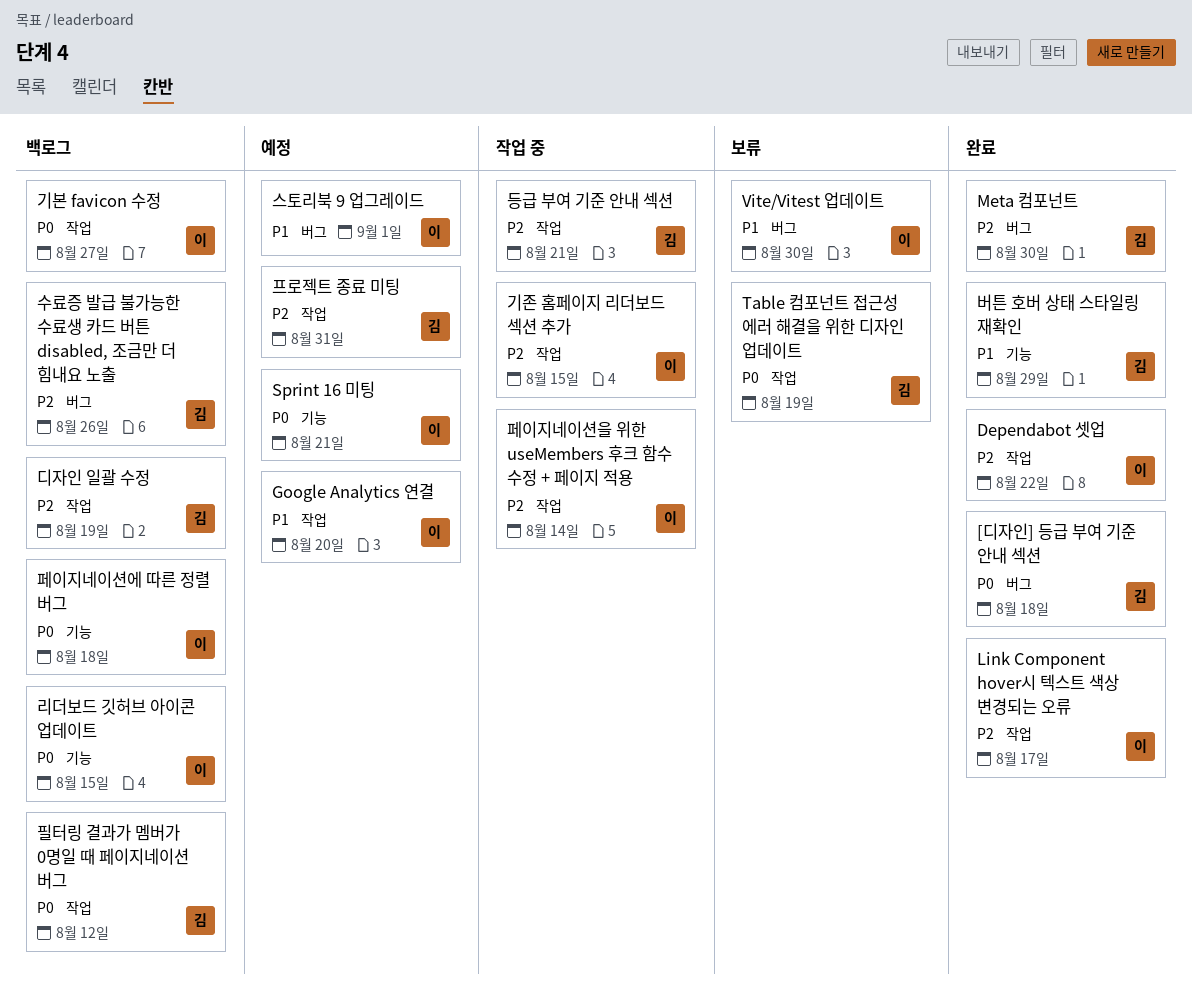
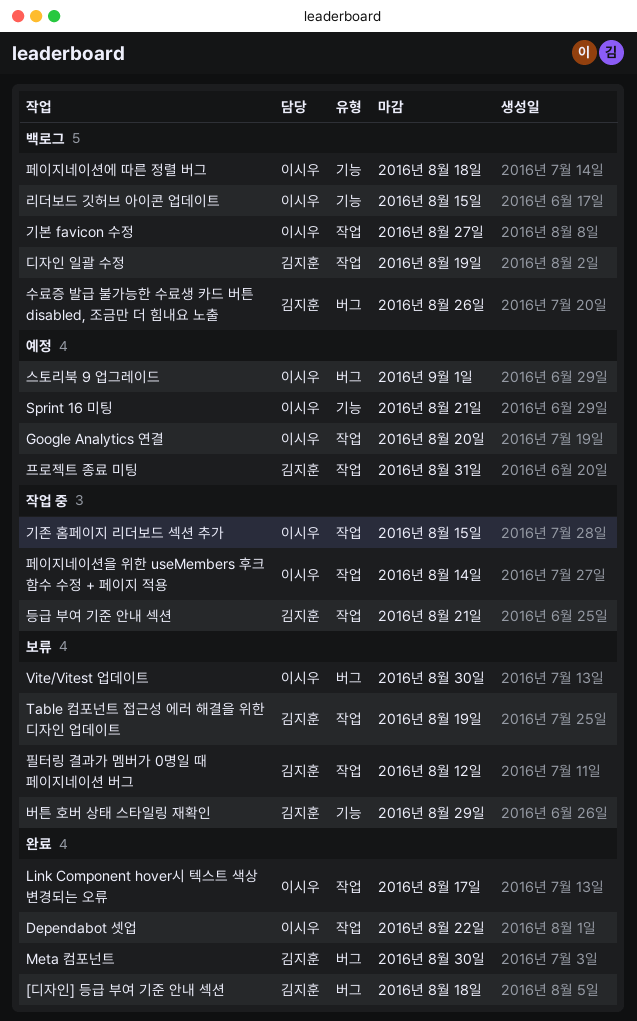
버튼 호버 상태 스타일링 재확인, status: 완료 -> 보류
필터링 결과가 멤버가 0명일 때 페이지네이션 버그, status: 백로그 -> 보류

